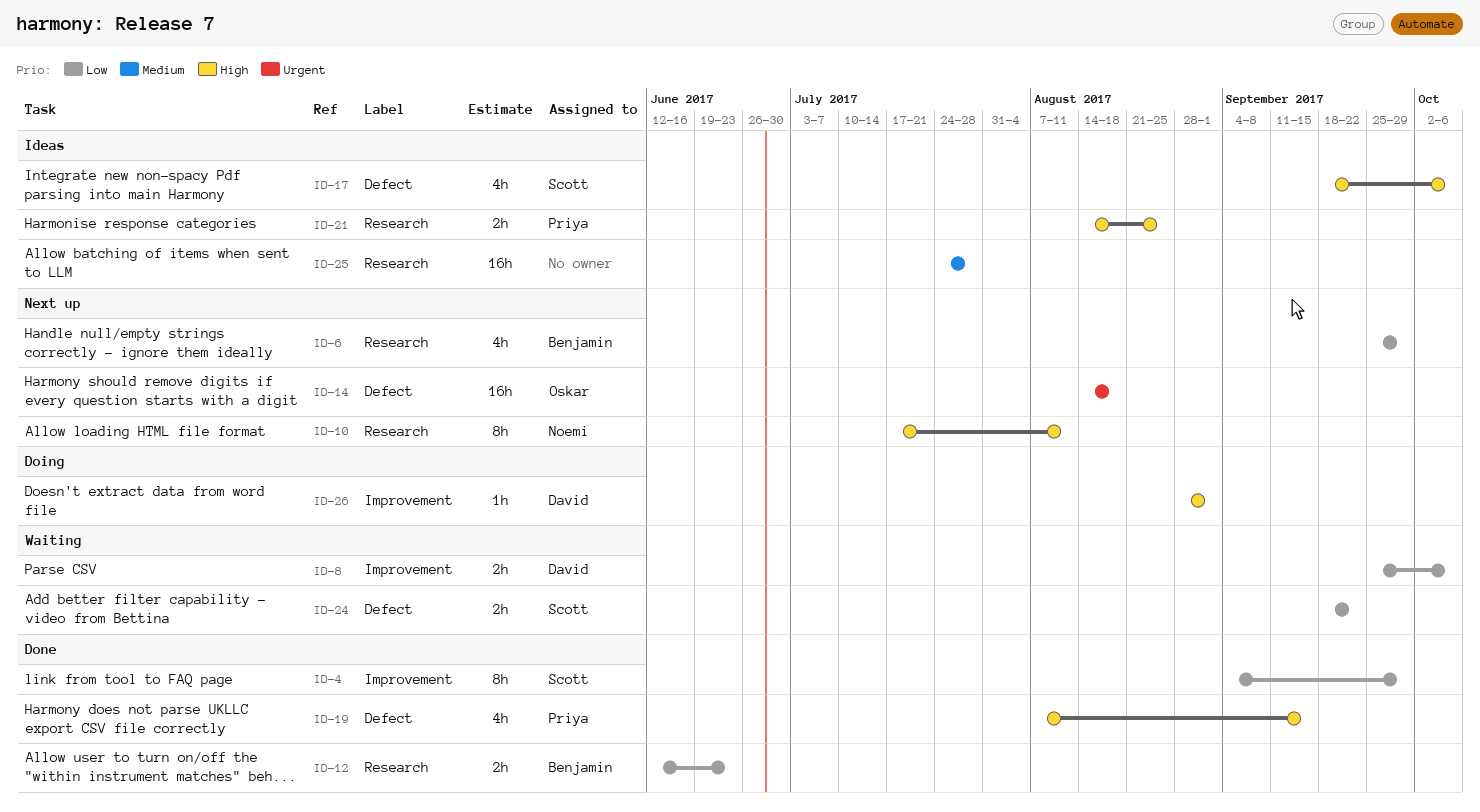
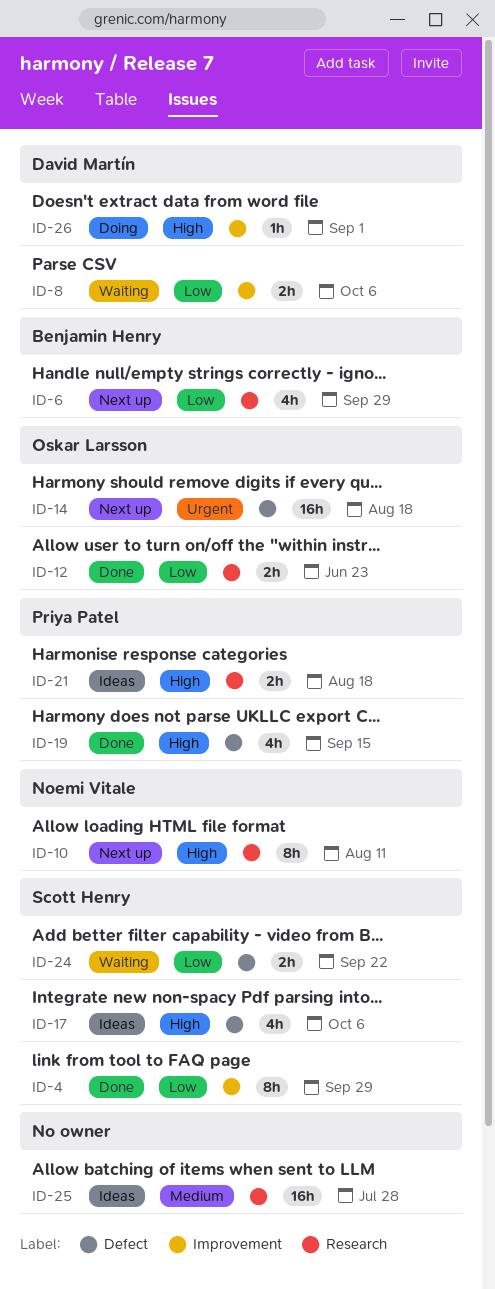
ID-12, owner: Benjamin Henry -> Oskar Larsson
ID-21, due: Aug 25 -> Aug 18

